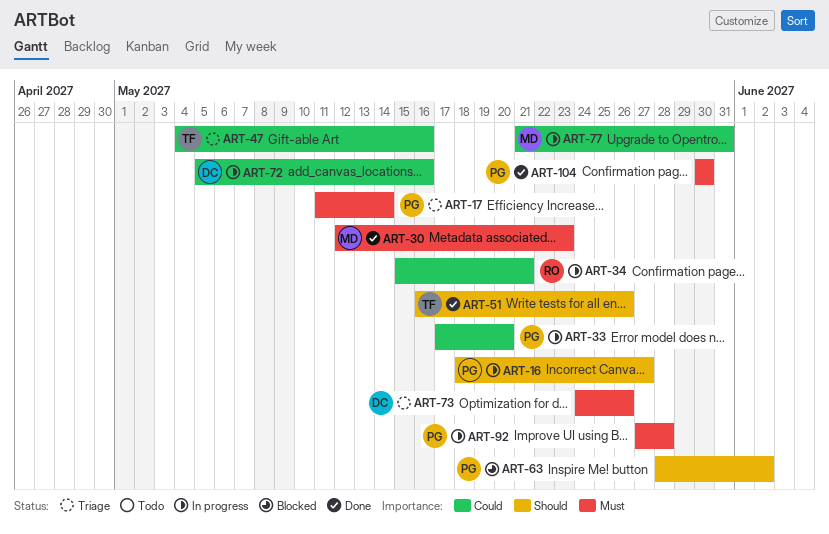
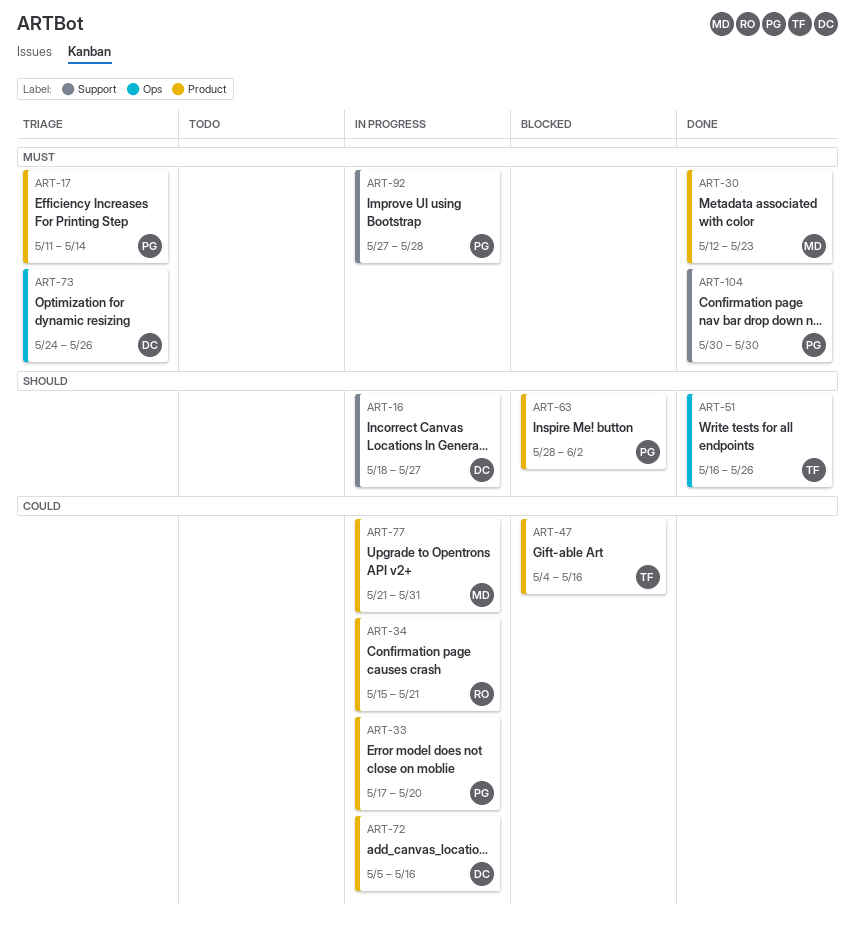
ART-16, owner: PG -> DC
ART-47, status: Triage -> Blocked

